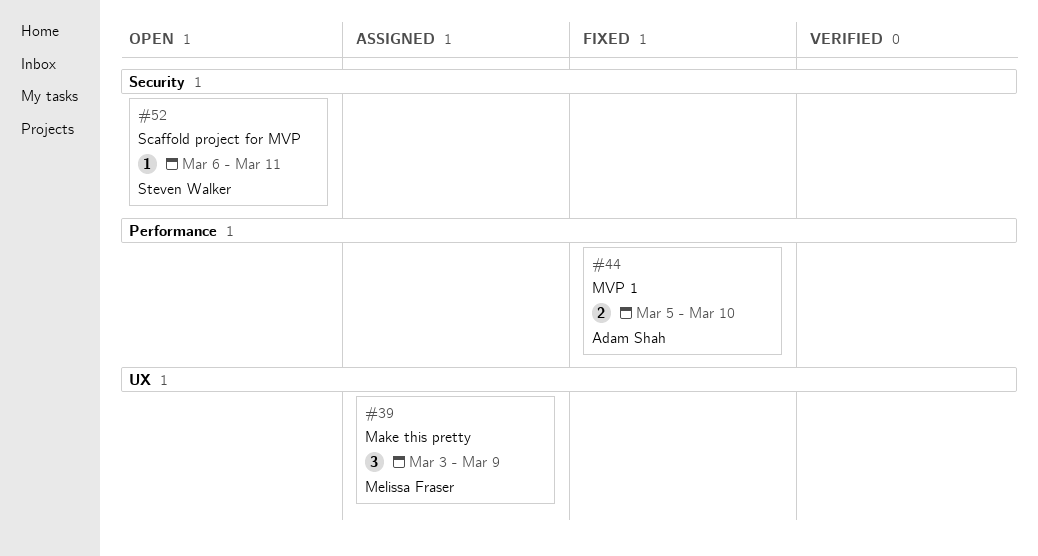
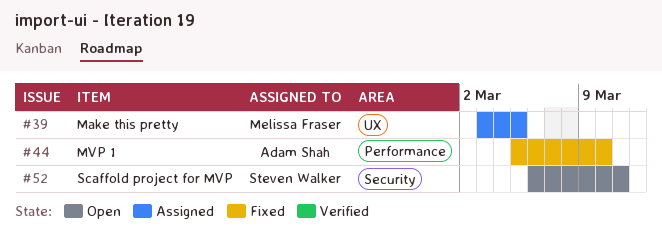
#39, due: Mar 9 -> Mar 5

